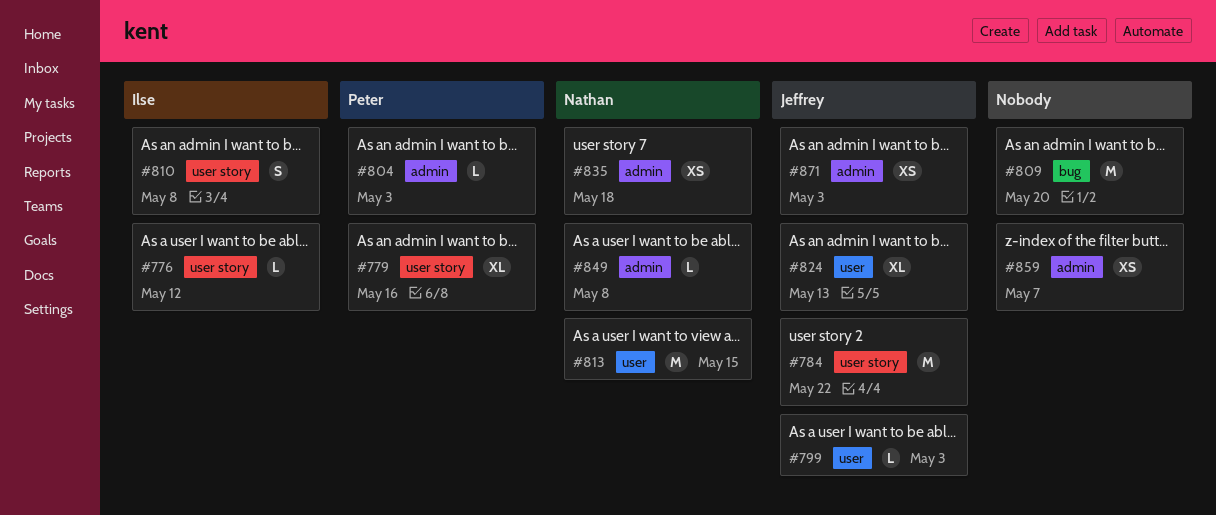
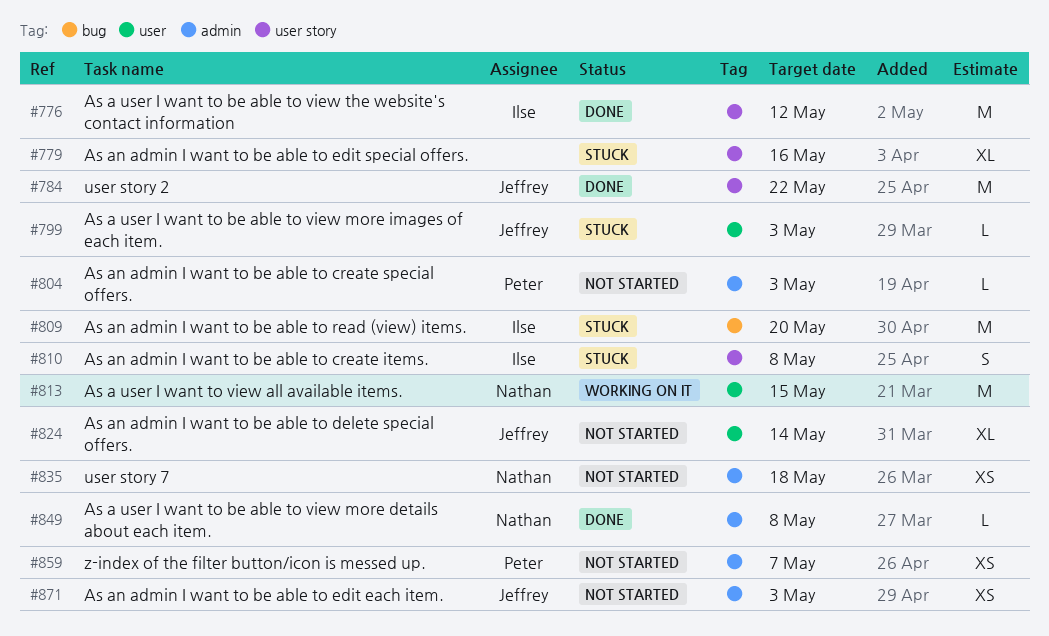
#776, estimate: L -> M
#779, owner: Peter -> none
#809, owner: none -> Ilse
#824, due: May 13 -> May 14
#859, owner: none -> Peter

